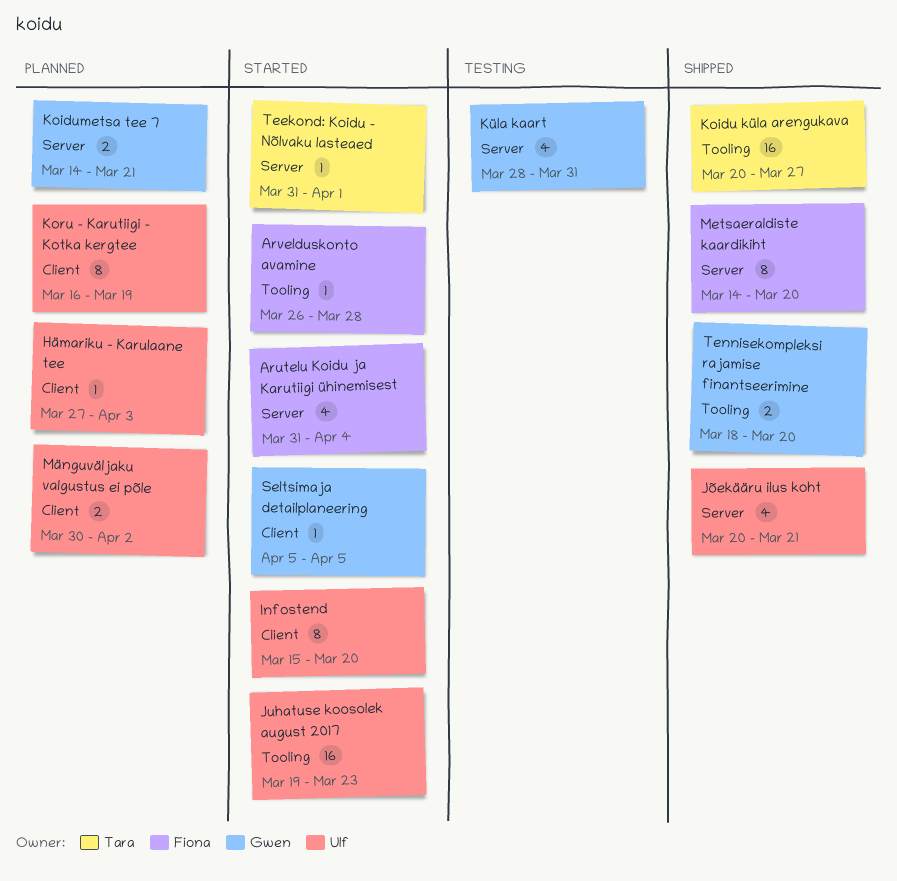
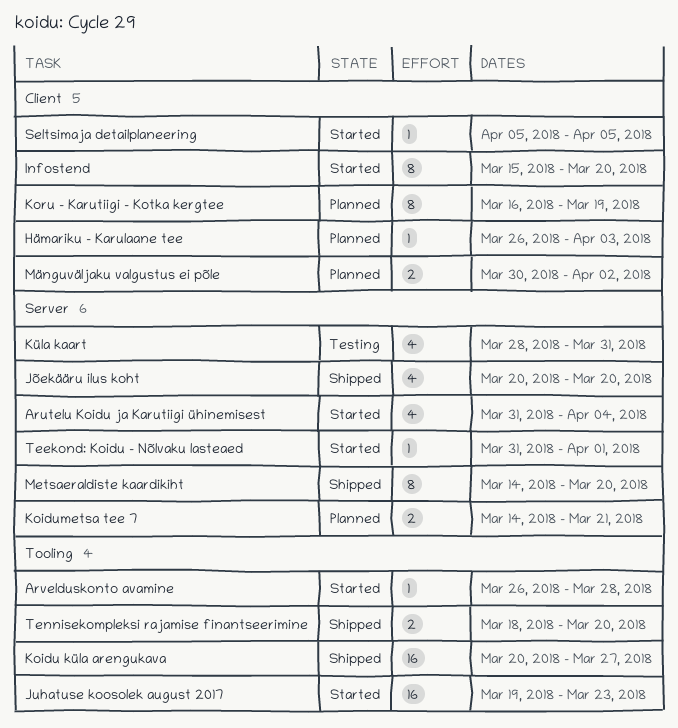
Hämariku - Karulaane tee, start: Mar 27 -> Mar 26
Jõekääru ilus koht, due: Mar 21 -> Mar 20

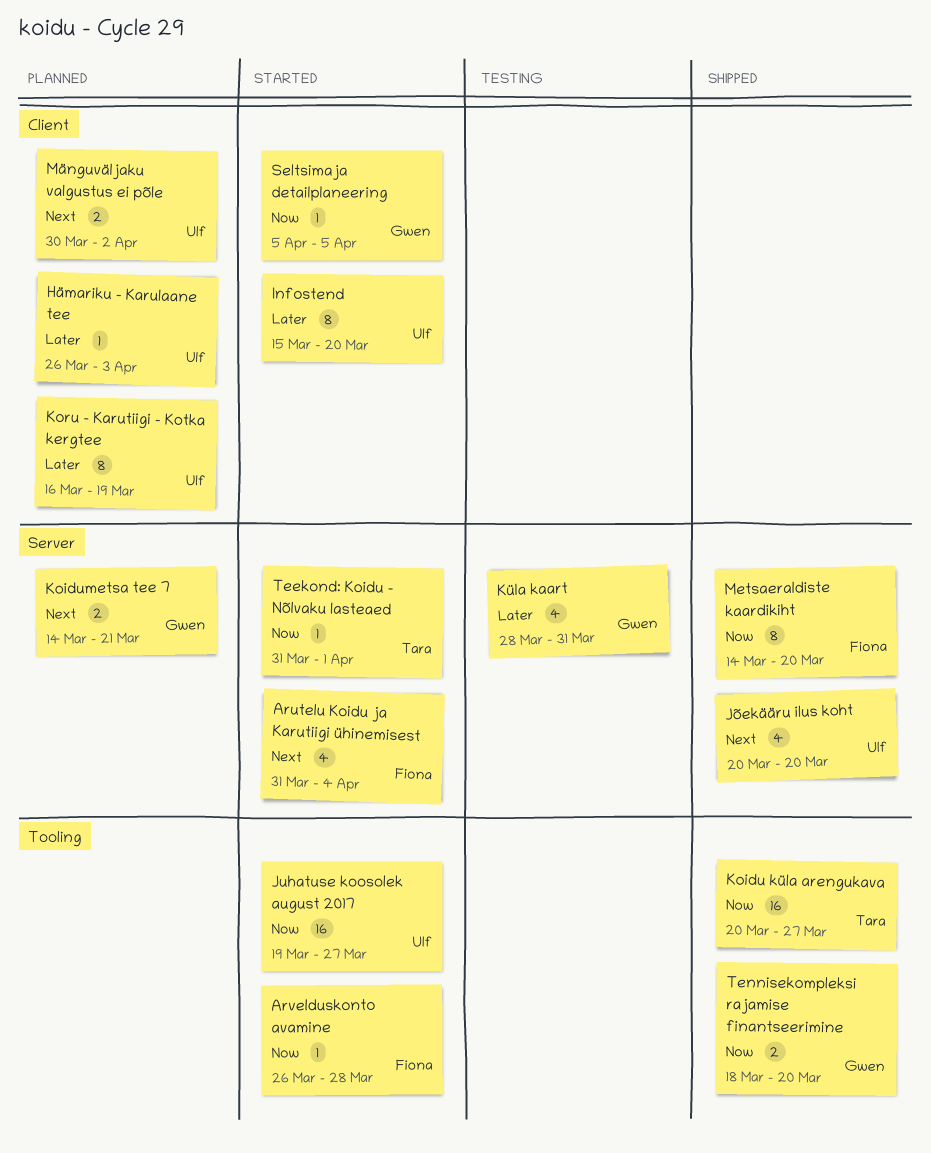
Juhatuse koosolek august 2017, due: Mar 23 -> Mar 27

